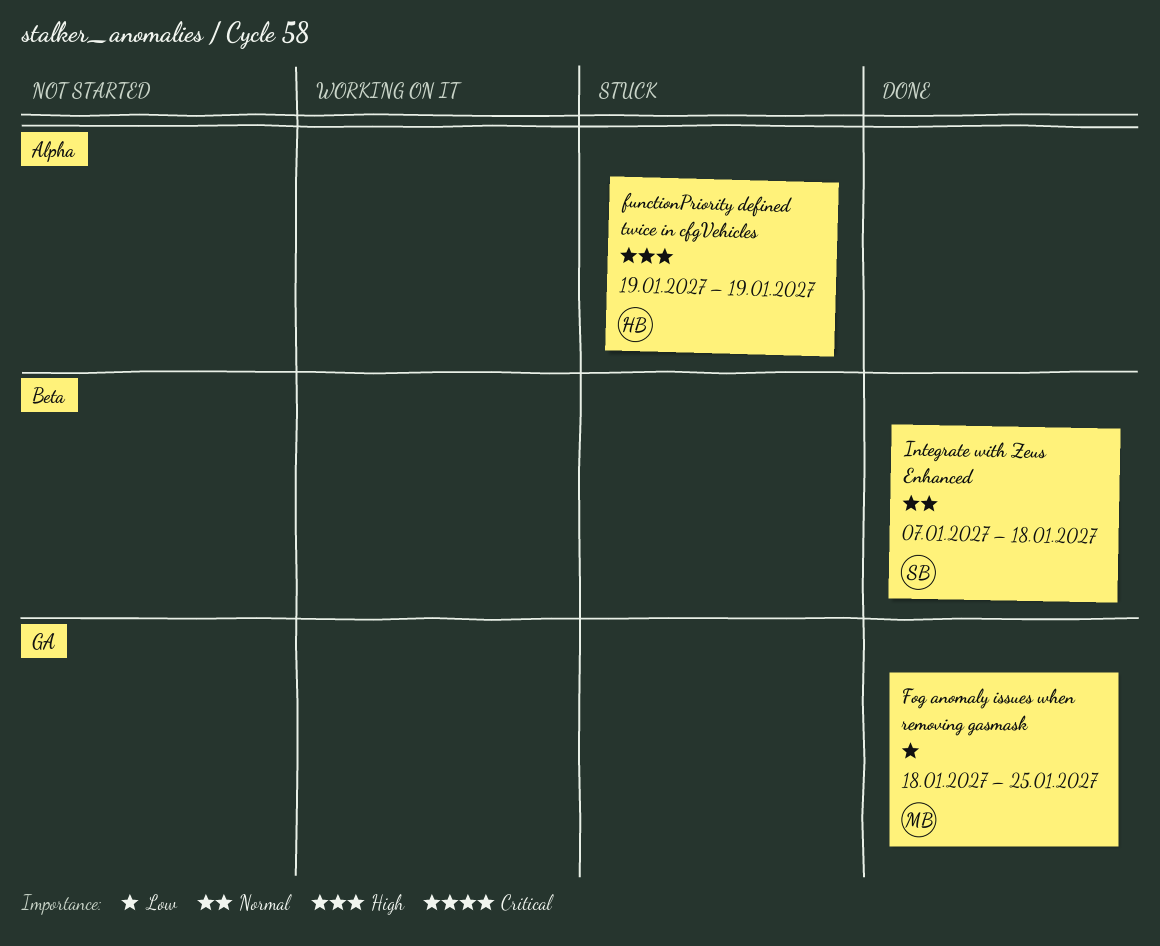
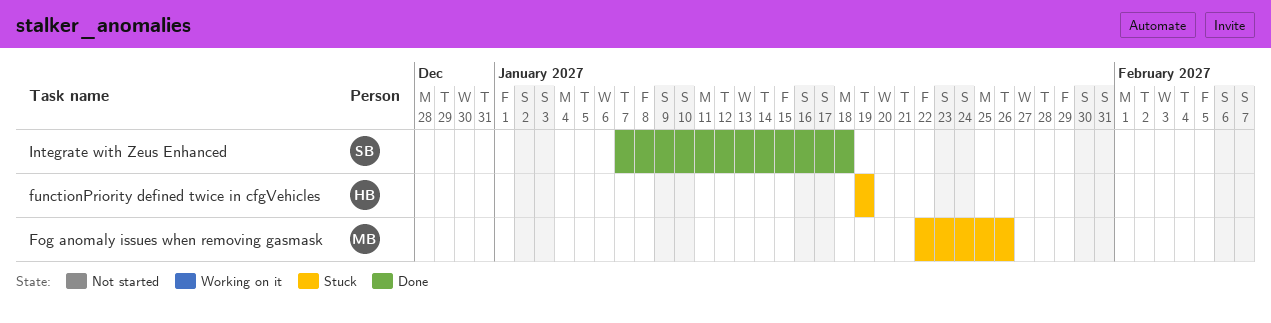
Fog anomaly issues when removing gasmask, status: Done -> Stuck
Fog anomaly issues when removing gasmask, start: Jan 18 -> Jan 22
Fog anomaly issues when removing gasmask, due: Jan 25 -> Jan 26

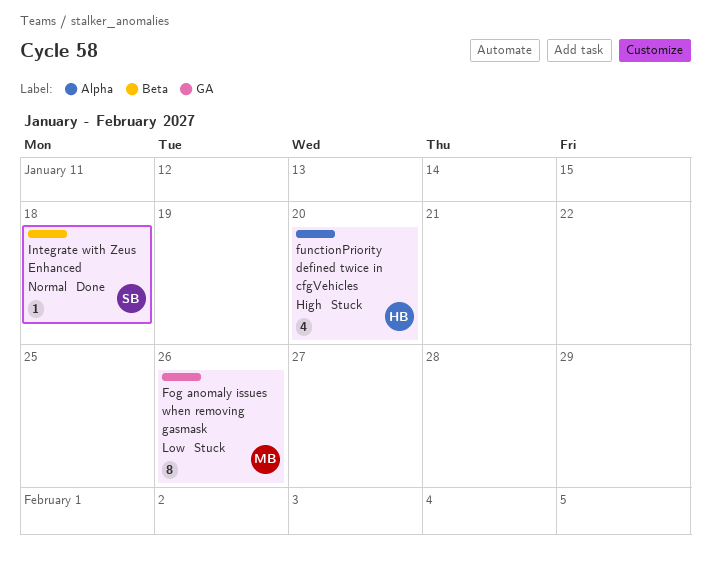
functionPriority defined twice in cfgVehicles, due: Jan 19 -> Jan 20

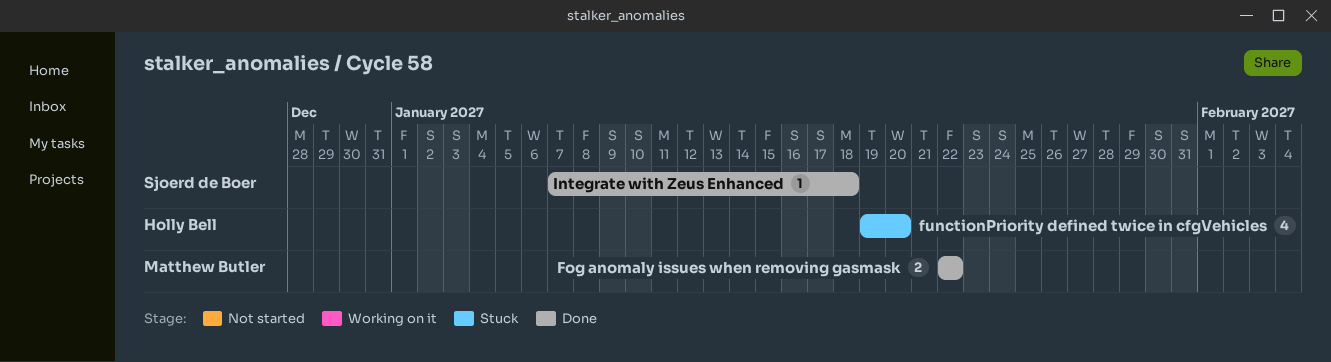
Fog anomaly issues when removing gasmask, status: Stuck -> Done
Fog anomaly issues when removing gasmask, estimate: 8 -> 2
Fog anomaly issues when removing gasmask, due: Jan 26 -> Jan 22

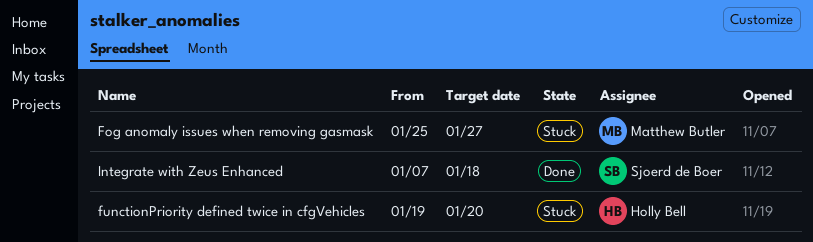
Fog anomaly issues when removing gasmask, status: Done -> Stuck
Fog anomaly issues when removing gasmask, start: Jan 22 -> Jan 25
Fog anomaly issues when removing gasmask, due: Jan 22 -> Jan 27

